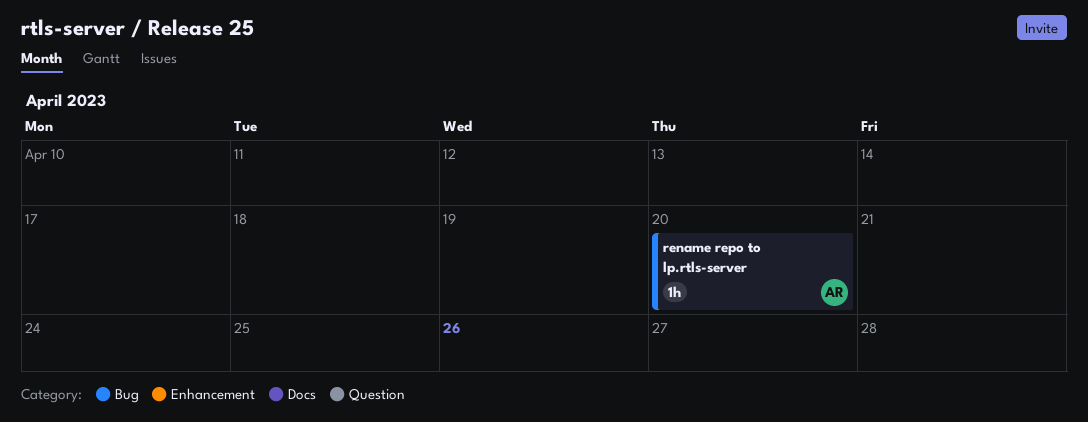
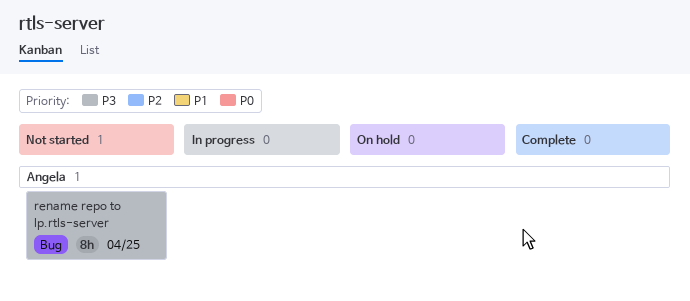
rename repo to lp.rtls-server, estimate: 1h -> 8h
rename repo to lp.rtls-server, due: Apr 20 -> Apr 25

